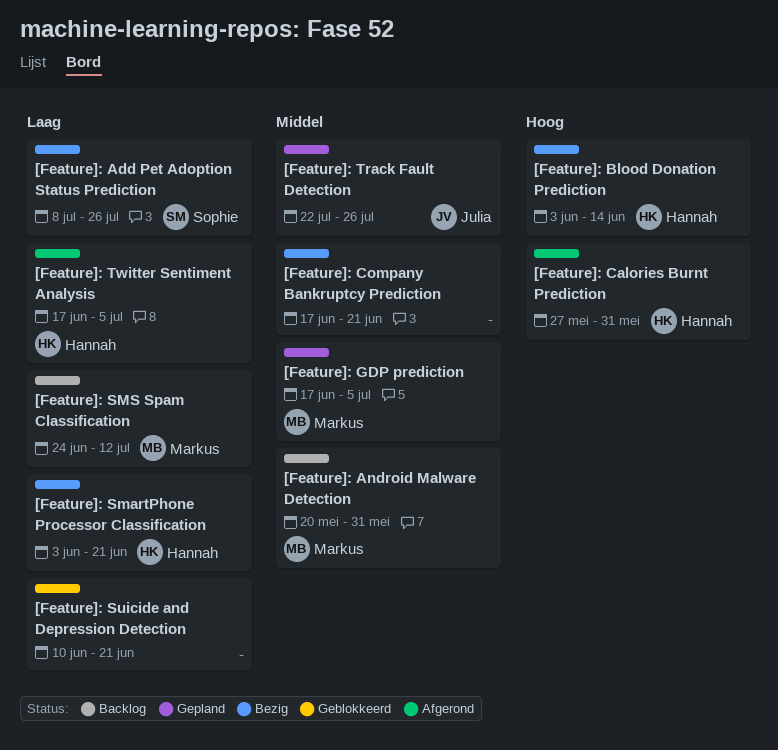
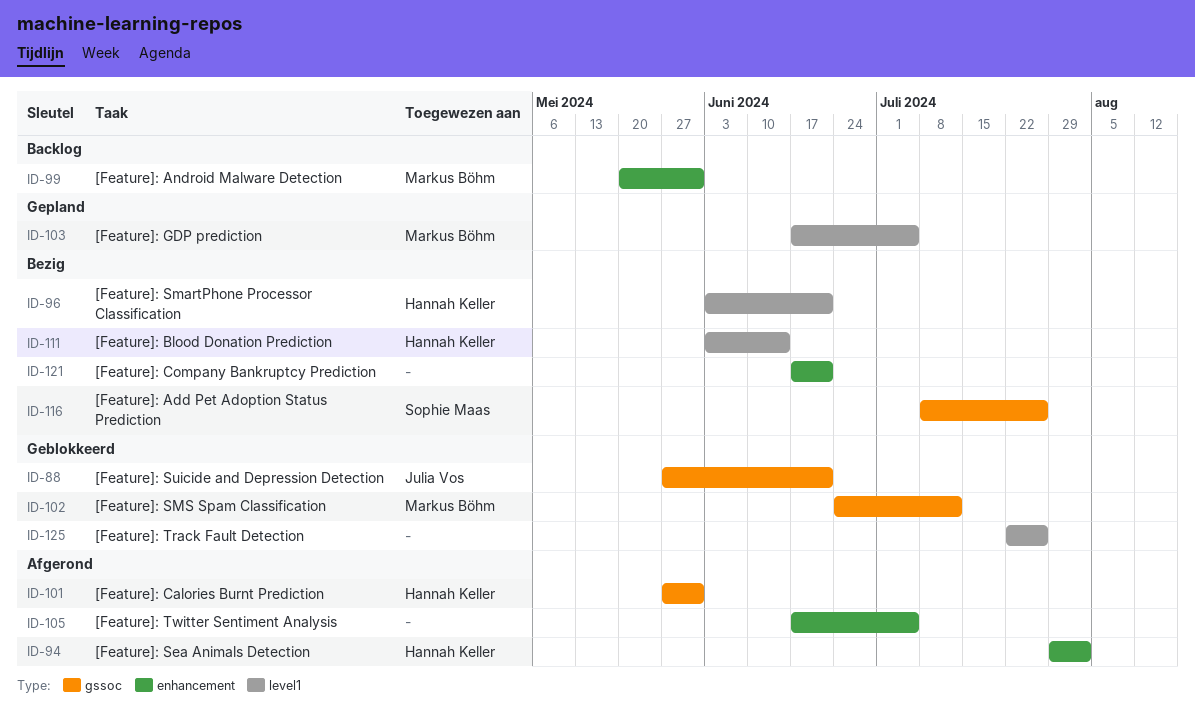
[Feature]: Sea Animals Detection: none -> present
[Feature]: SMS Spam Classification, status: Backlog -> Geblokkeerd
[Feature]: Suicide and Depression Detection, owner: none -> Julia Vos
[Feature]: Suicide and Depression Detection, start: Jun 10 -> May 27
[Feature]: Track Fault Detection, status: Gepland -> Geblokkeerd
[Feature]: Track Fault Detection, owner: Julia Vos -> none
[Feature]: Twitter Sentiment Analysis, owner: Hannah Keller -> none

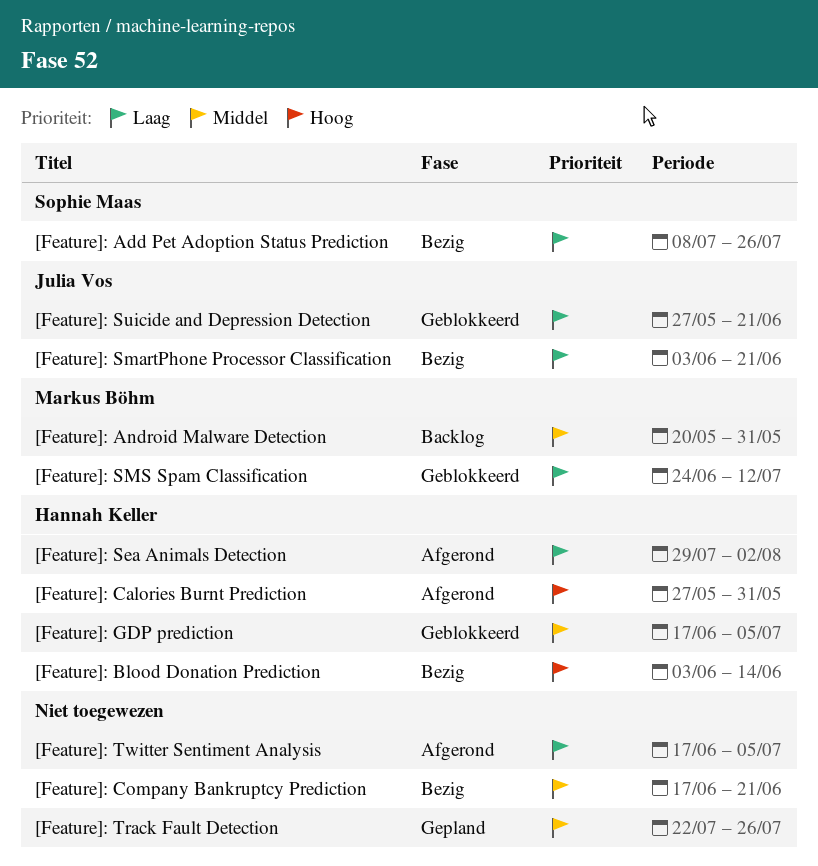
[Feature]: GDP prediction, status: Gepland -> Geblokkeerd
[Feature]: GDP prediction, owner: Markus Böhm -> Hannah Keller
[Feature]: SmartPhone Processor Classification, owner: Hannah Keller -> Julia Vos
[Feature]: Track Fault Detection, status: Geblokkeerd -> Gepland

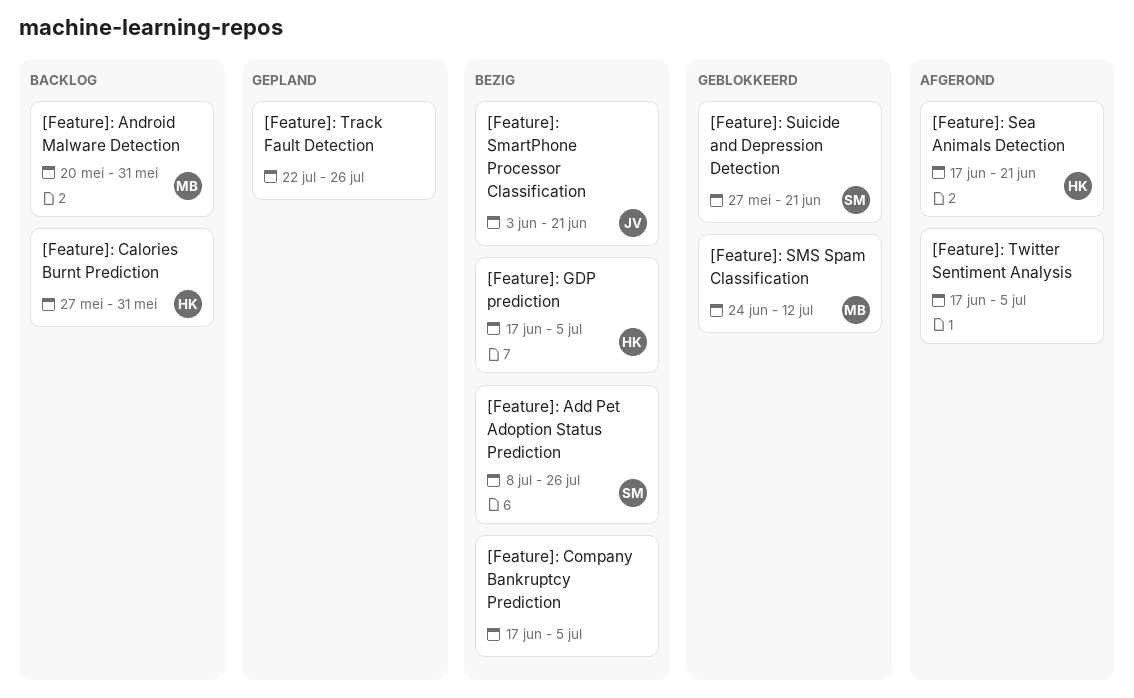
[Feature]: Blood Donation Prediction: present -> none
[Feature]: Calories Burnt Prediction, status: Afgerond -> Backlog
[Feature]: Company Bankruptcy Prediction, due: Jun 21 -> Jul 5
[Feature]: GDP prediction, status: Geblokkeerd -> Bezig
[Feature]: Sea Animals Detection, start: Jul 29 -> Jun 17
[Feature]: Sea Animals Detection, due: Aug 2 -> Jun 21
[Feature]: Suicide and Depression Detection, owner: Julia Vos -> Sophie Maas

